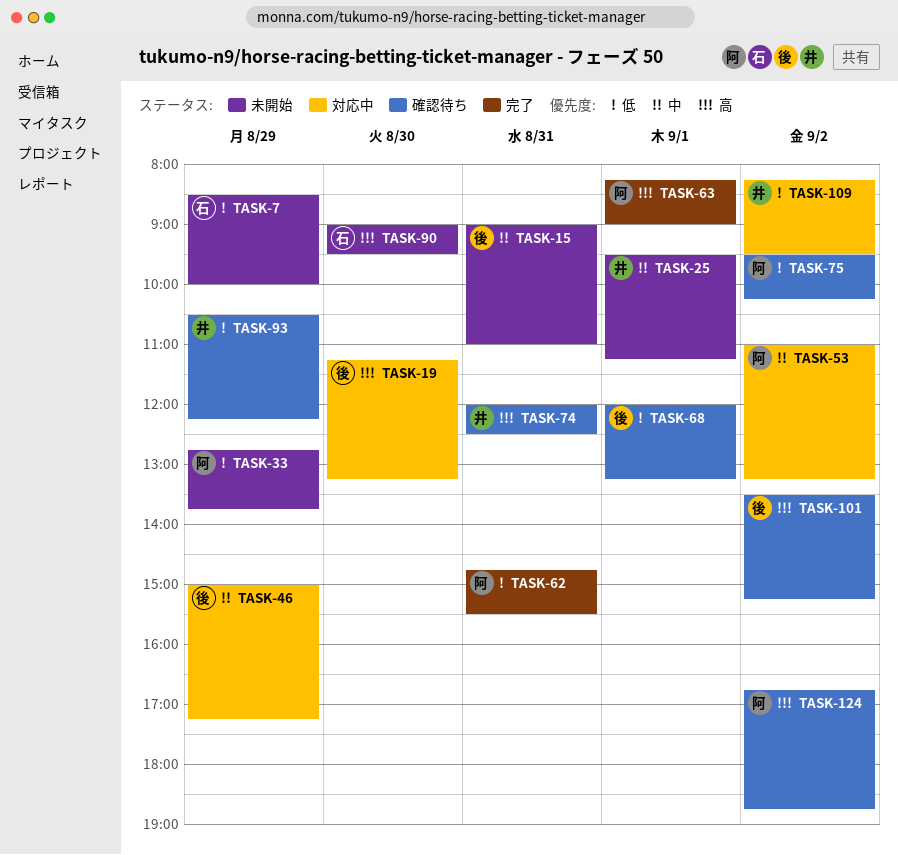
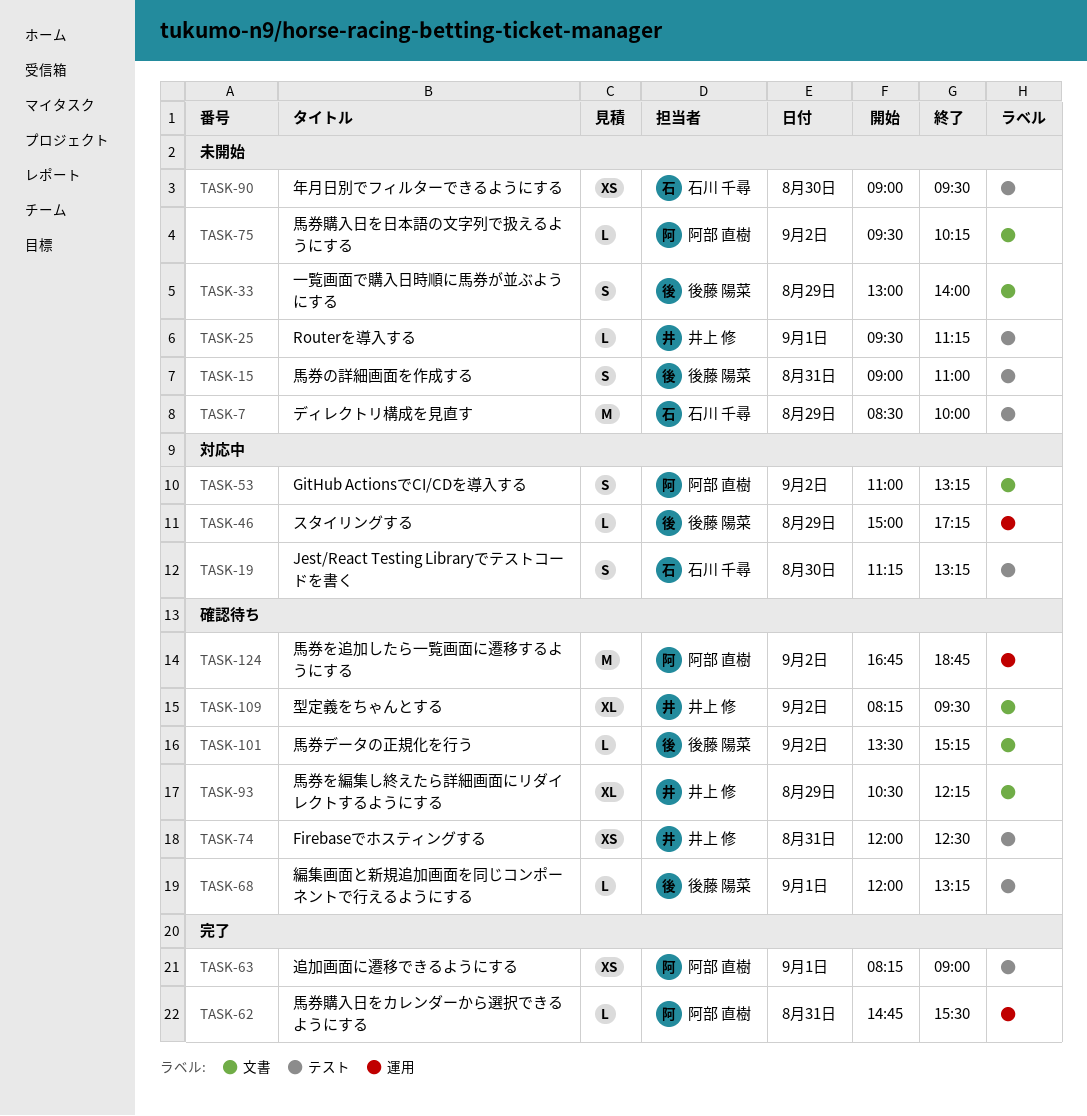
TASK-19, owner: 後藤 陽菜 -> 石川 千尋
TASK-33, owner: 阿部 直樹 -> 後藤 陽菜
TASK-33, begins: 12:45 -> 13:00
TASK-33, ends: 13:45 -> 14:00
TASK-75, status: 確認待ち -> 未開始
TASK-109, status: 対応中 -> 確認待ち

